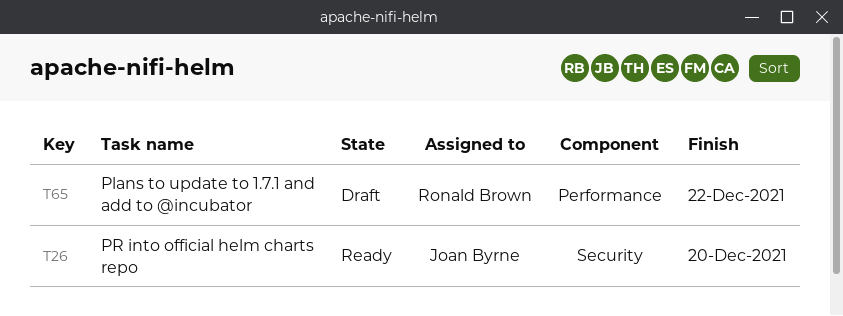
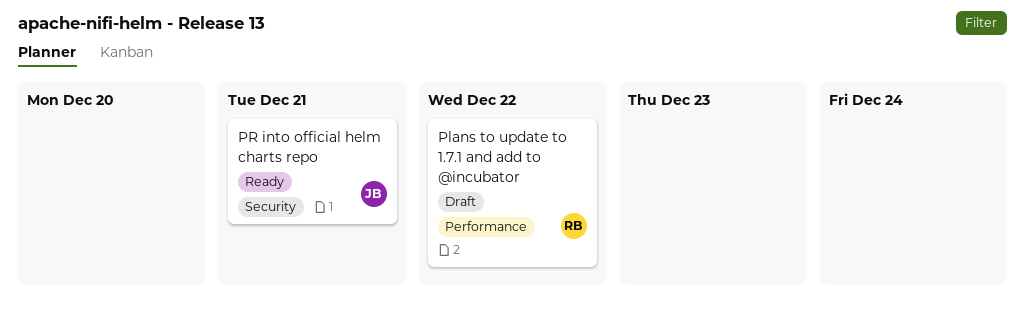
PR into official helm charts repo, due: Dec 20 -> Dec 21

